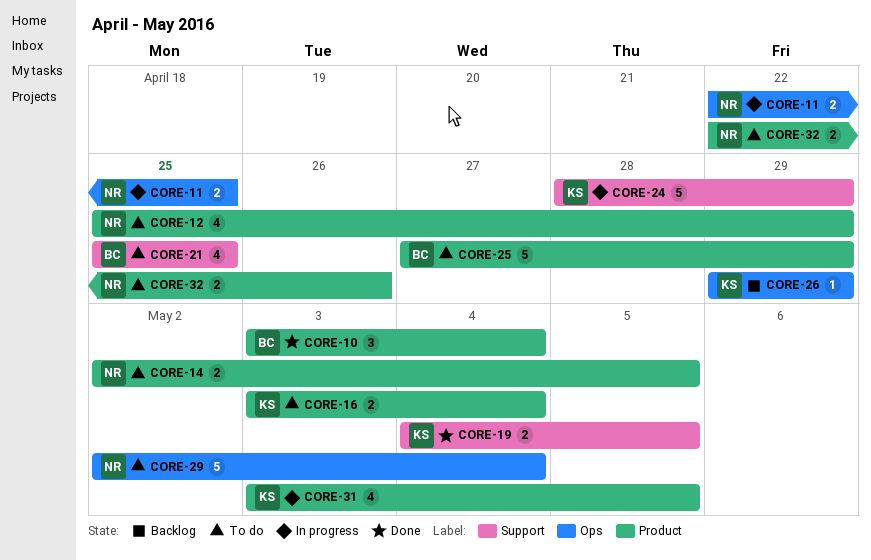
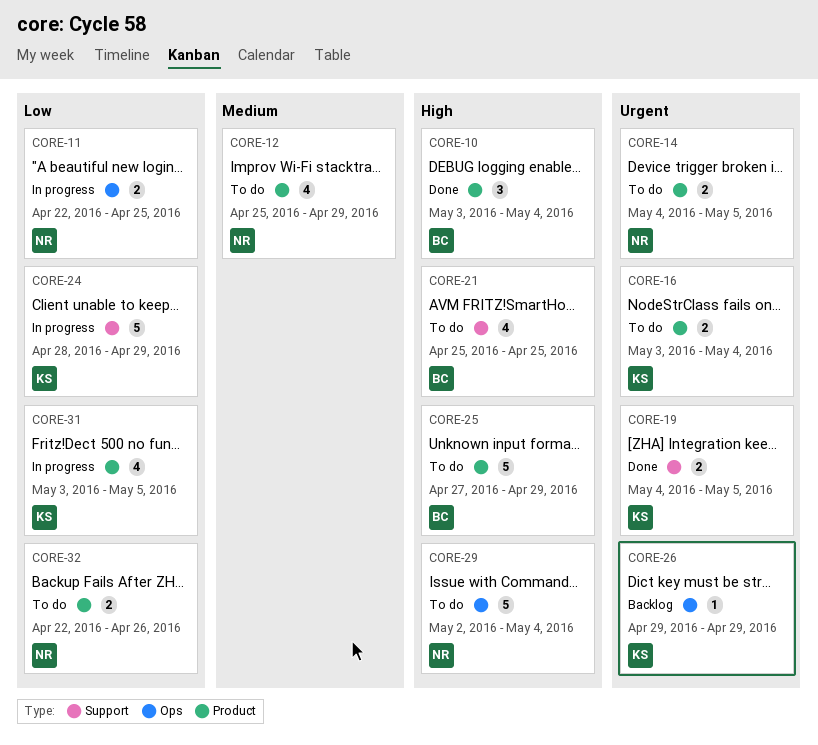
CORE-14, start: May 2 -> May 4

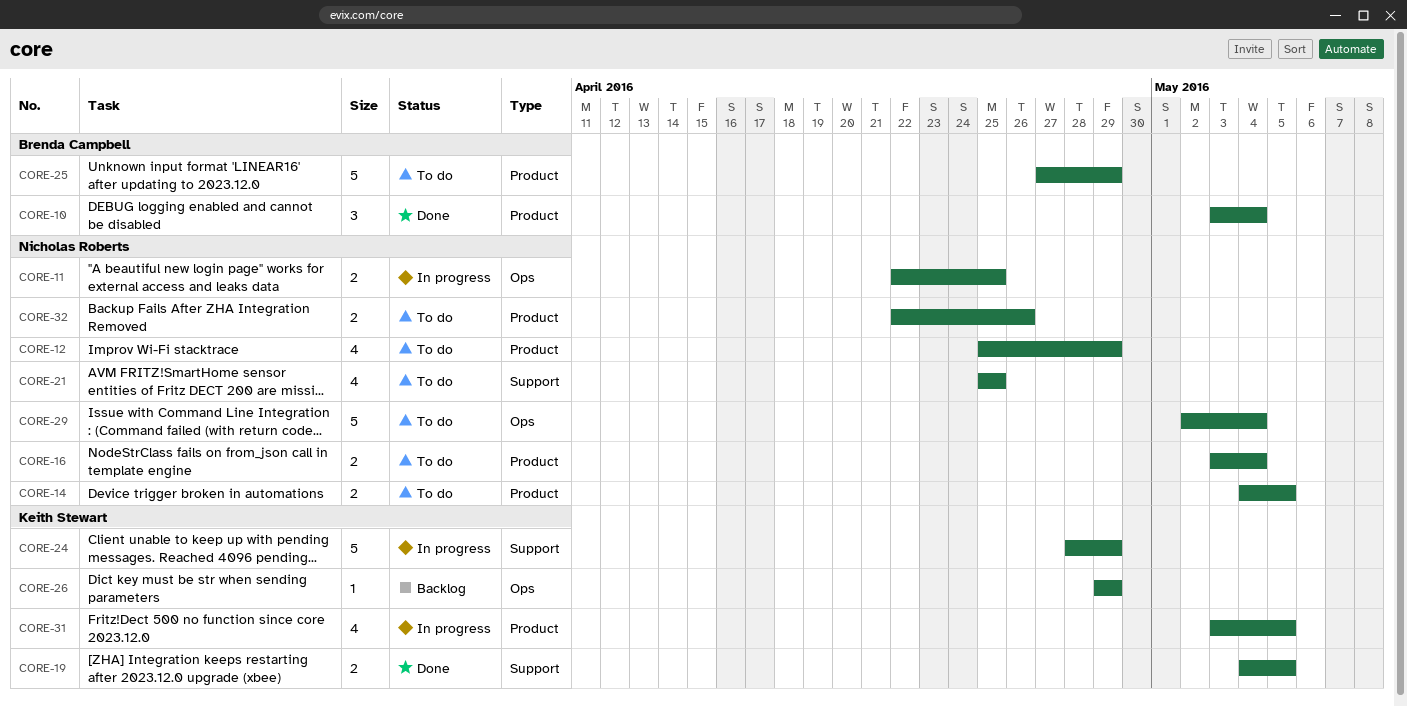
CORE-16, owner: Keith Stewart -> Nicholas Roberts
CORE-21, owner: Brenda Campbell -> Nicholas Roberts

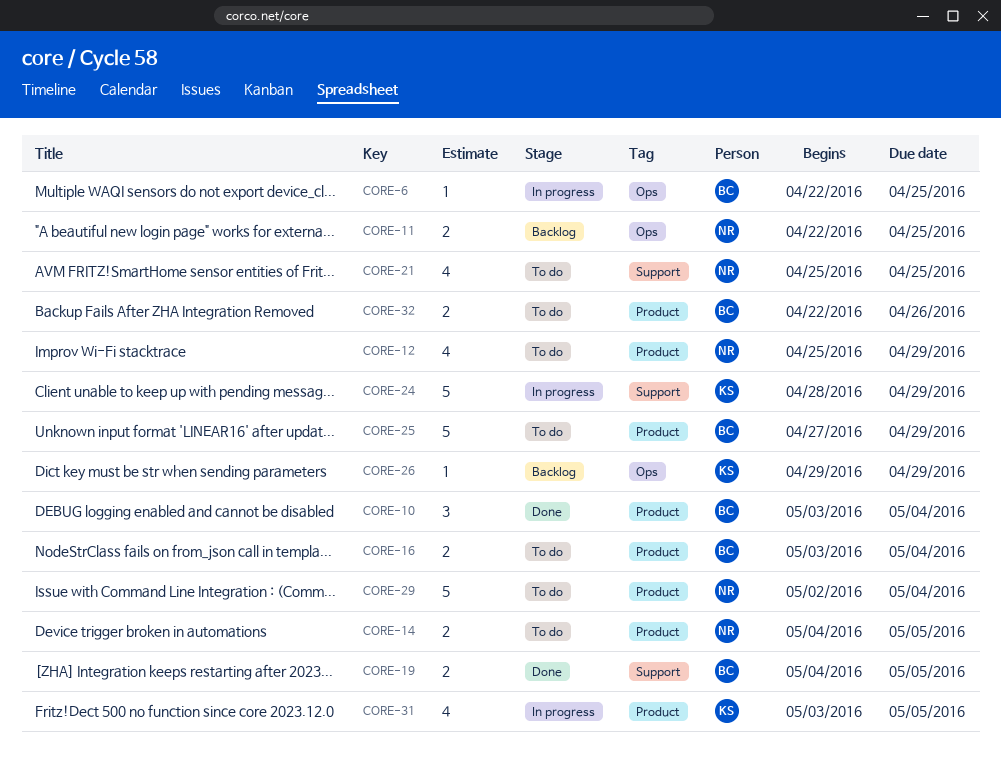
CORE-6: none -> present
CORE-11, status: In progress -> Backlog
CORE-16, owner: Nicholas Roberts -> Brenda Campbell
CORE-19, owner: Keith Stewart -> Brenda Campbell
CORE-29, label: Ops -> Product
CORE-32, owner: Nicholas Roberts -> Brenda Campbell

